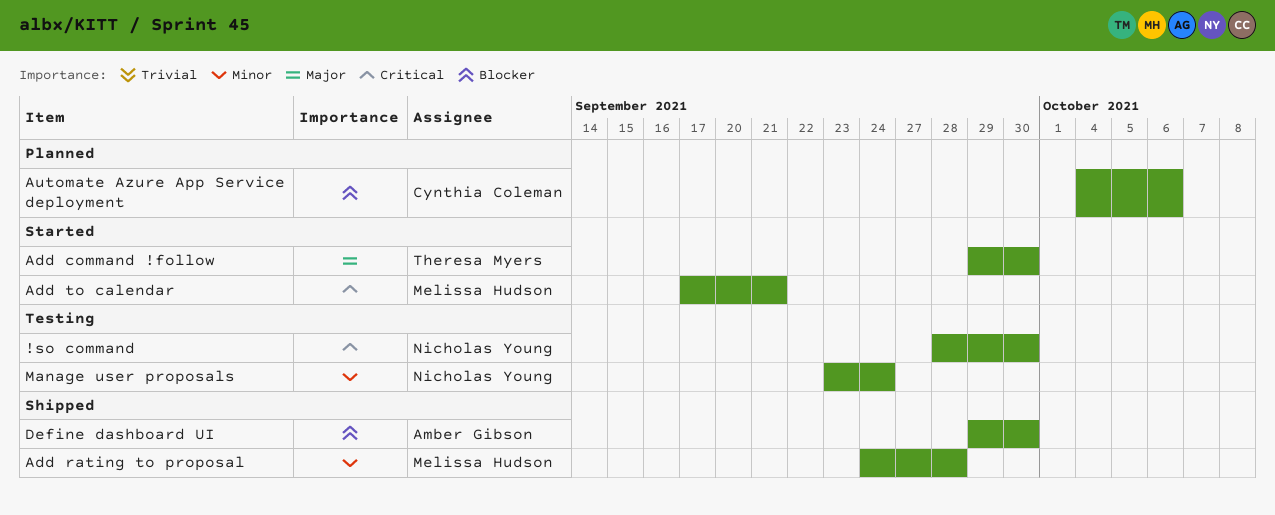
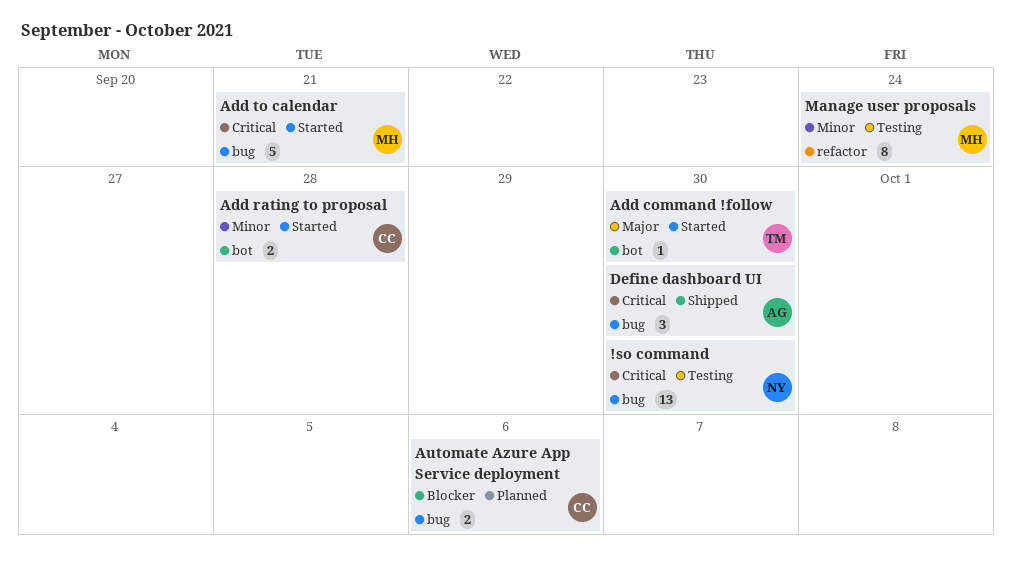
Add rating to proposal, status: Shipped -> Started
Add rating to proposal, owner: Melissa Hudson -> Cynthia Coleman
Define dashboard UI, priority: Blocker -> Critical
Manage user proposals, owner: Nicholas Young -> Melissa Hudson

